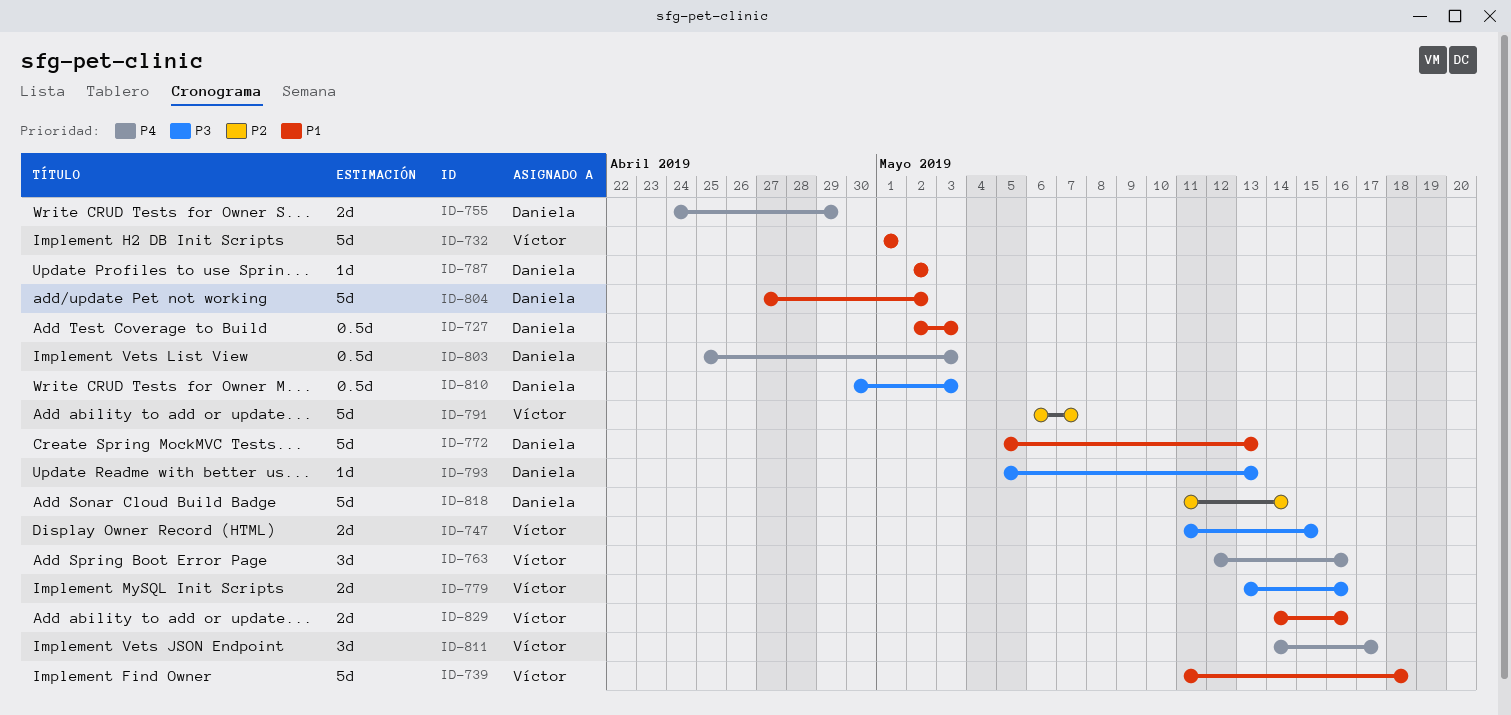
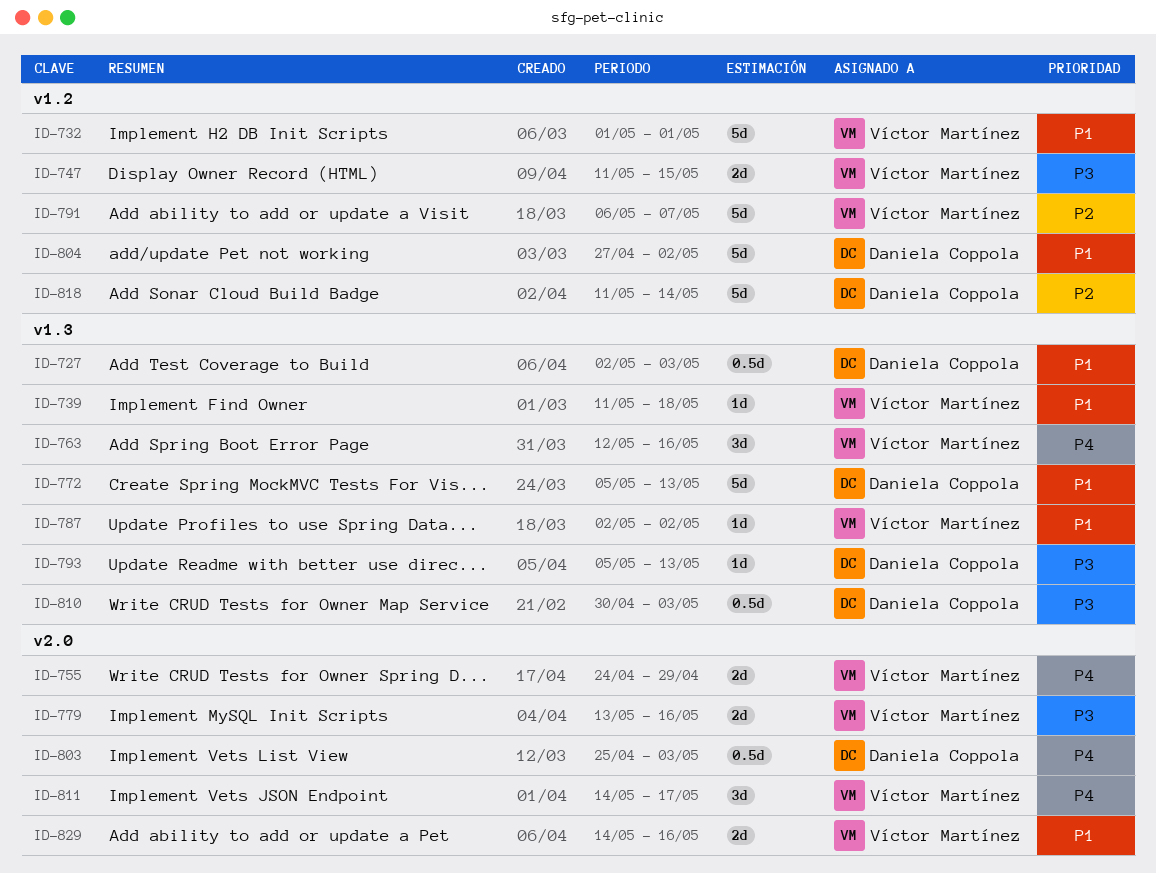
ID-739, estimate: 5d -> 1d
ID-755, owner: Daniela Coppola -> Víctor Martínez
ID-787, owner: Daniela Coppola -> Víctor Martínez

